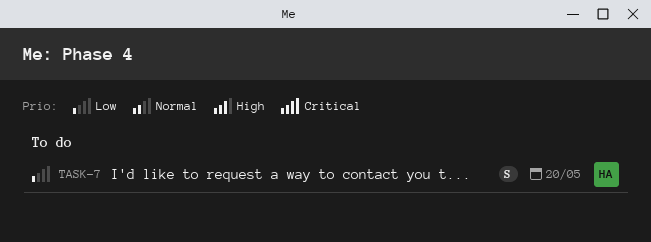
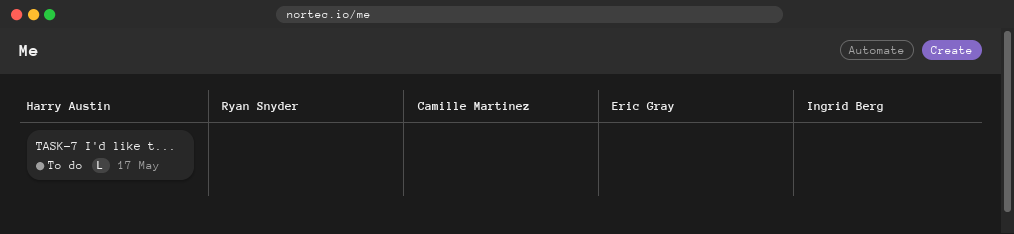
TASK-7, estimate: S -> L
TASK-7, due: May 20 -> May 17

